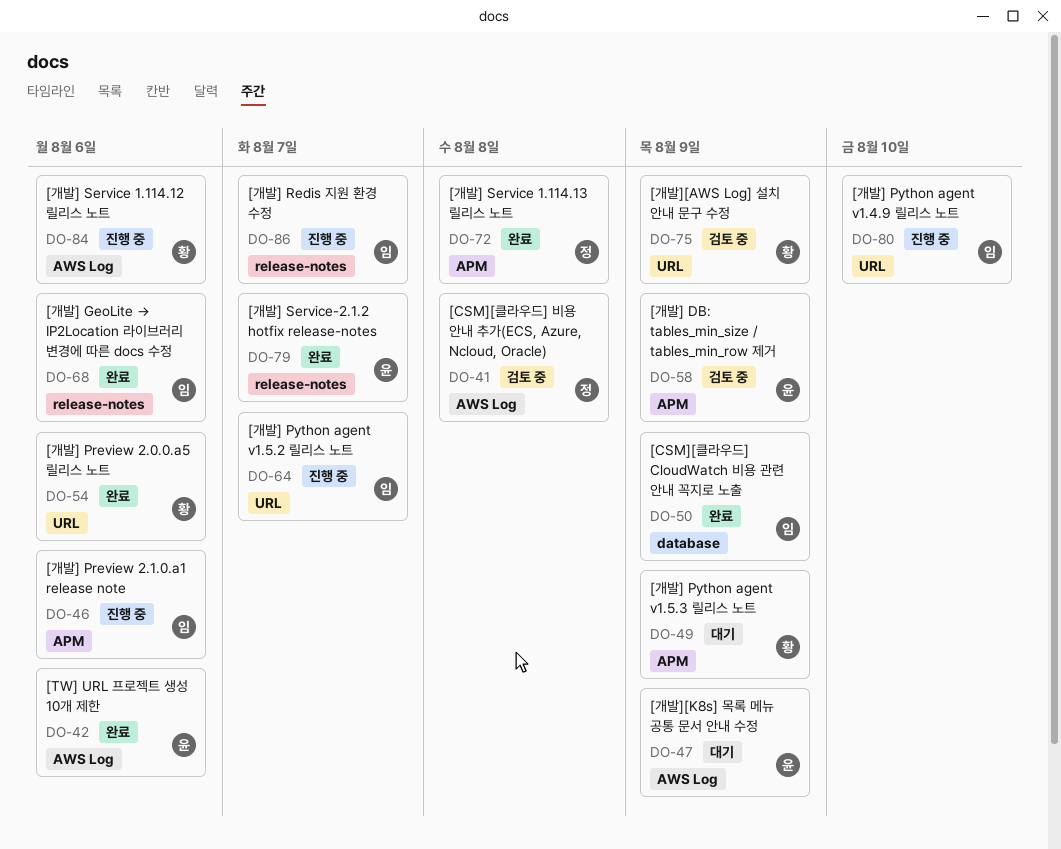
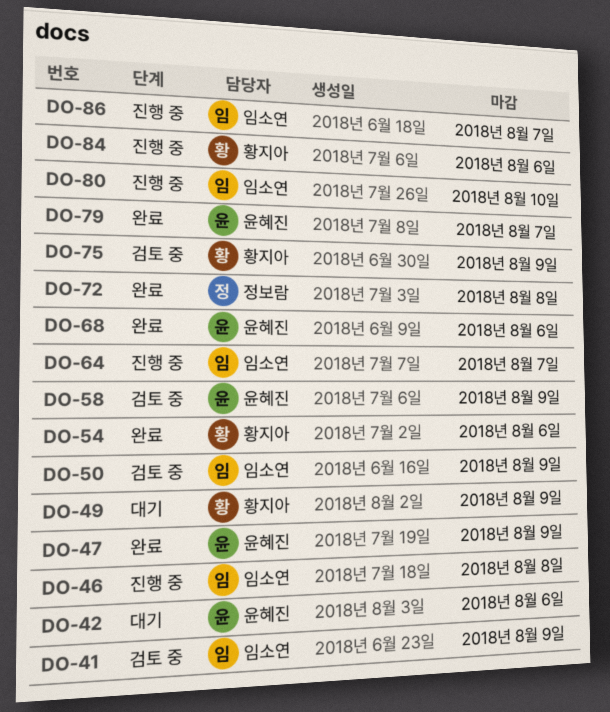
DO-41, owner: 정보람 -> 임소연
DO-41, due: Aug 8 -> Aug 9
DO-42, status: 완료 -> 대기
DO-46, due: Aug 6 -> Aug 8
DO-47, status: 대기 -> 완료
DO-50, status: 완료 -> 검토 중
DO-68, owner: 임소연 -> 윤혜진

